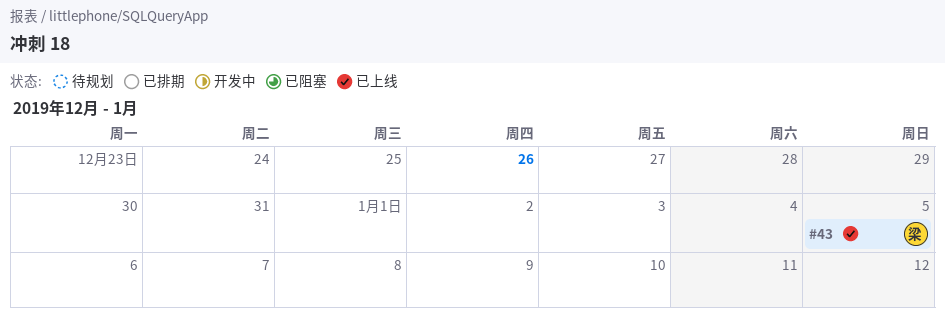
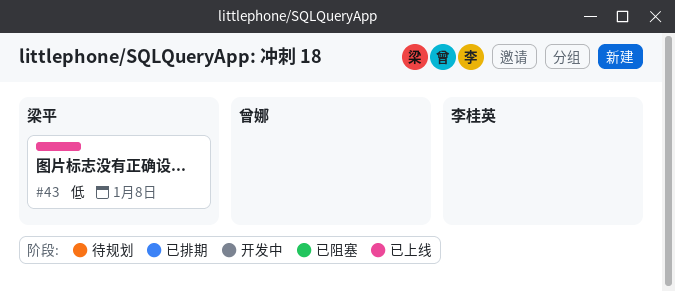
#43, due: Jan 5 -> Jan 8

